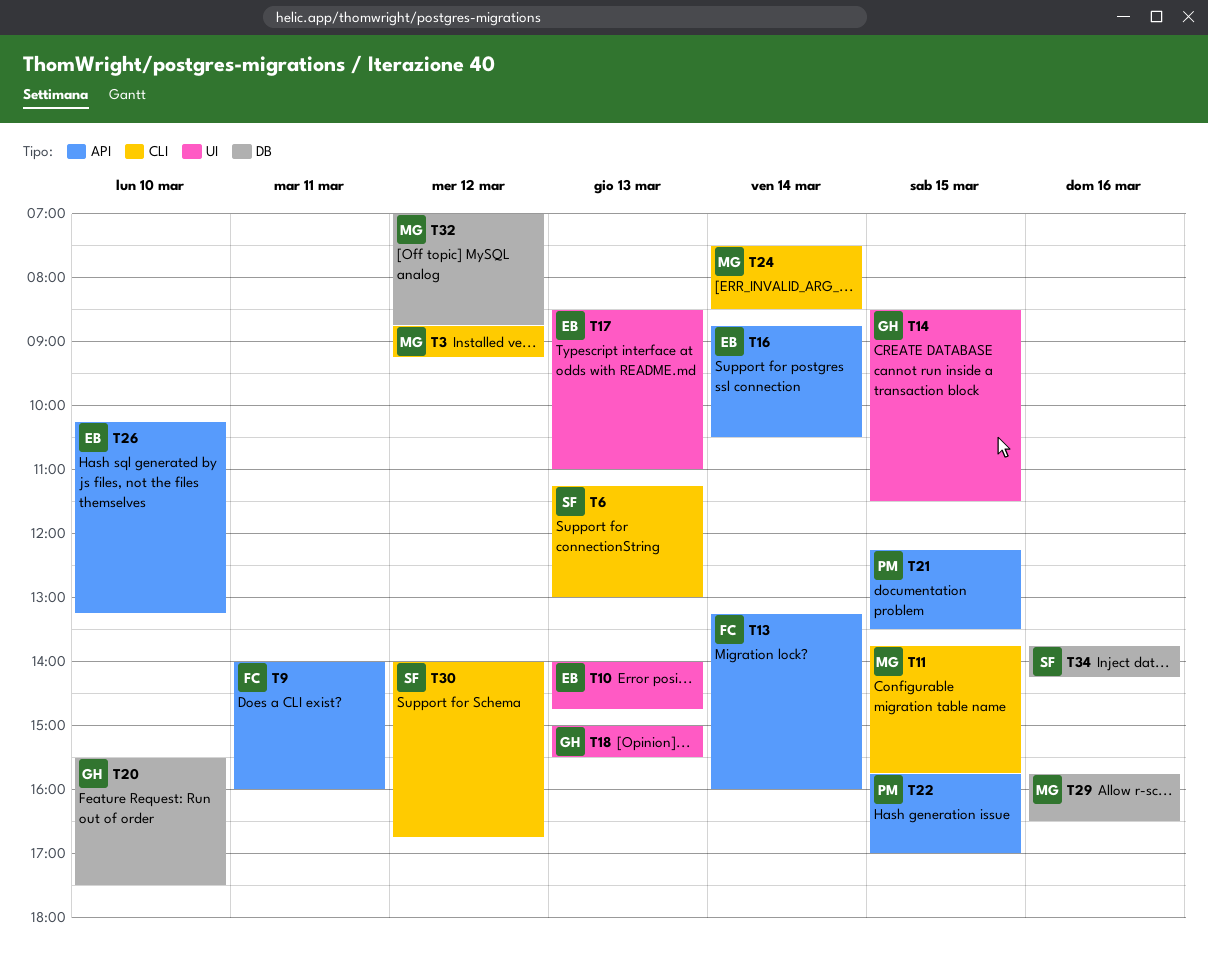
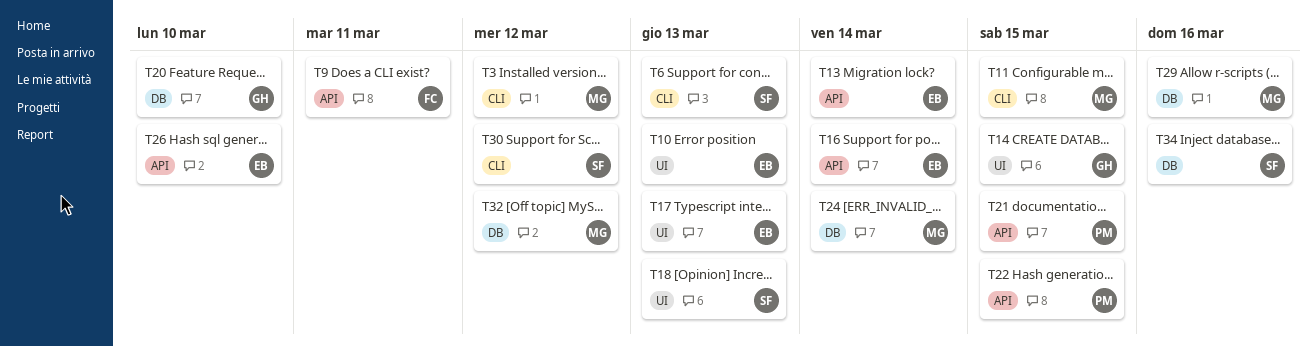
T13, owner: FC -> EB
T18, owner: GH -> SF
T24, label: CLI -> DB

